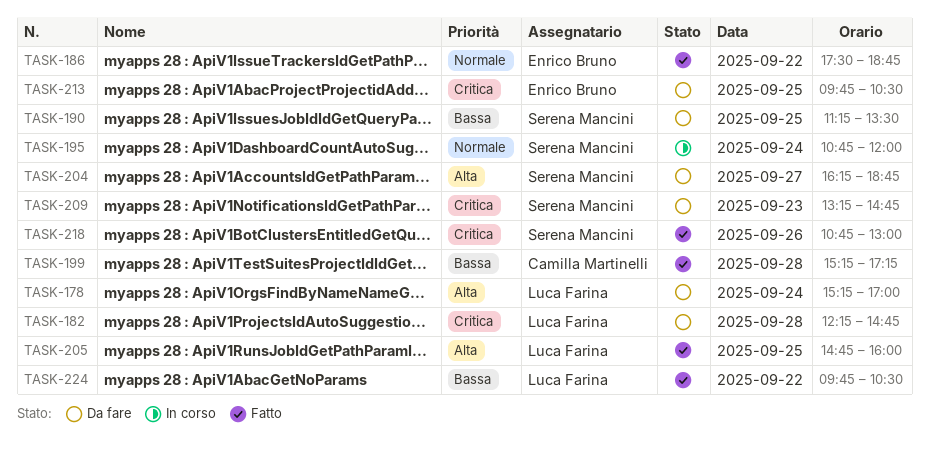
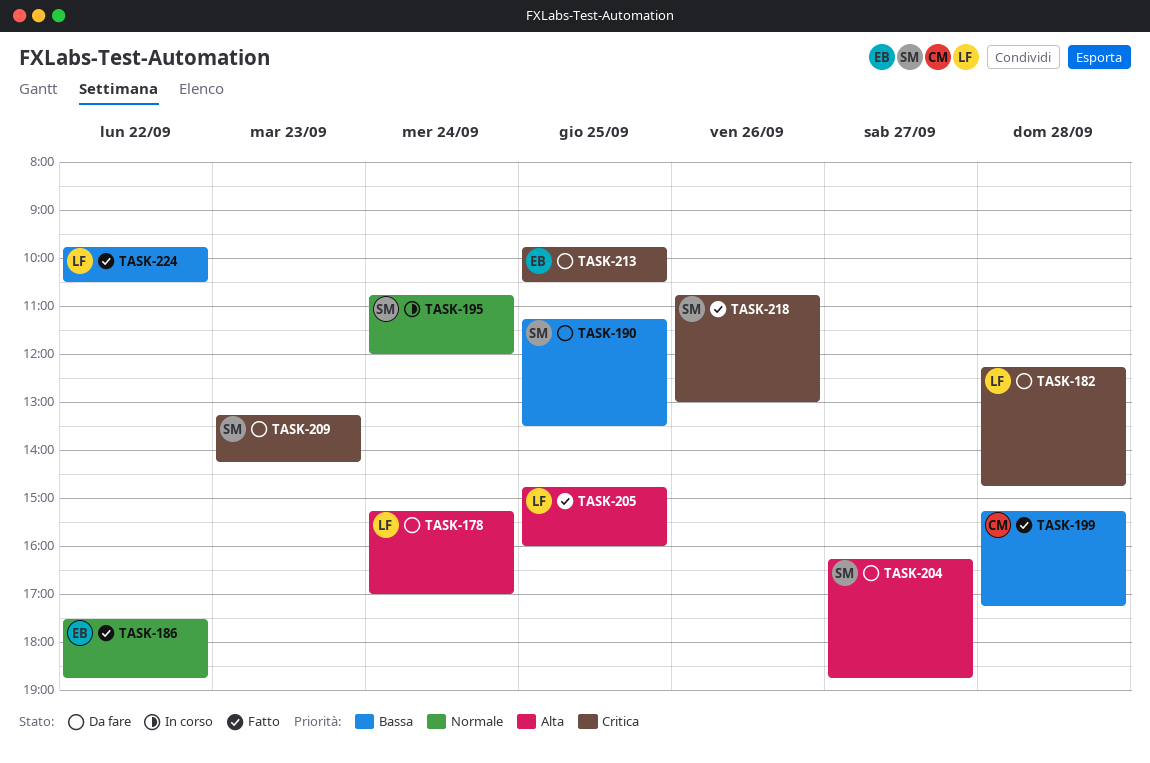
TASK-209, ends: 14:45 -> 14:15

